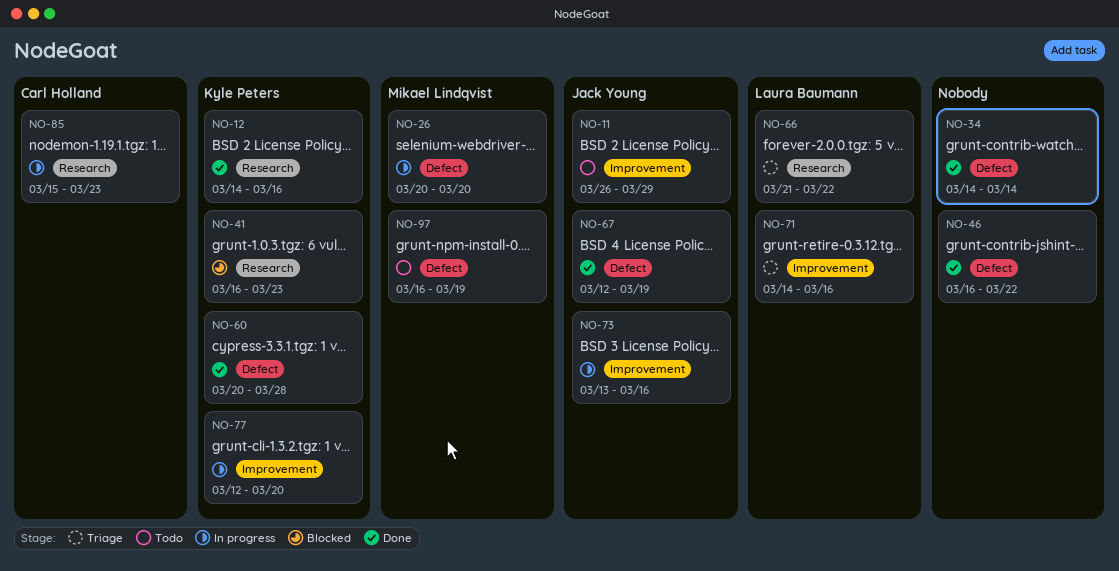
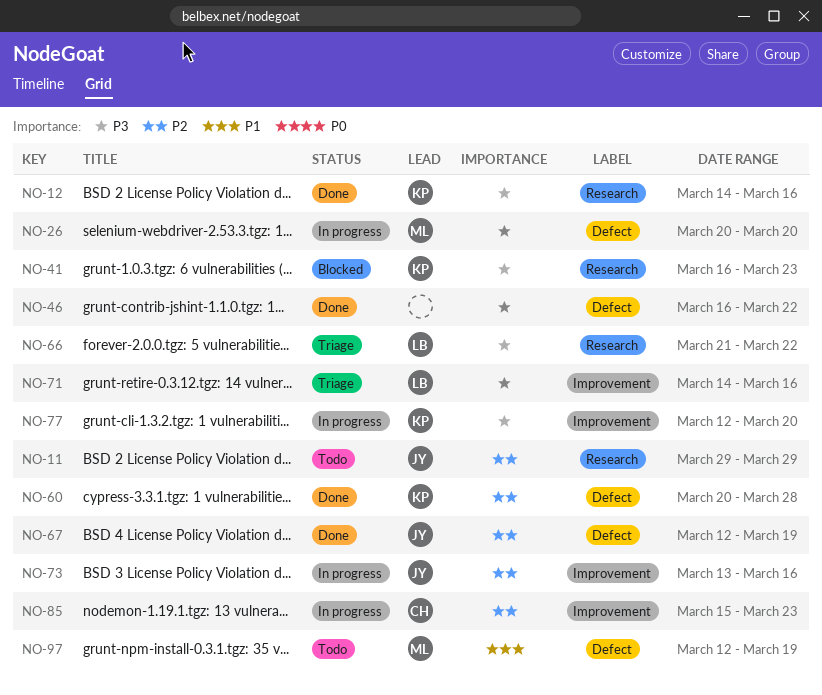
NO-11, label: Improvement -> Research
NO-11, start: Mar 26 -> Mar 29
NO-34: present -> none
NO-85, label: Research -> Improvement
NO-97, start: Mar 16 -> Mar 12

